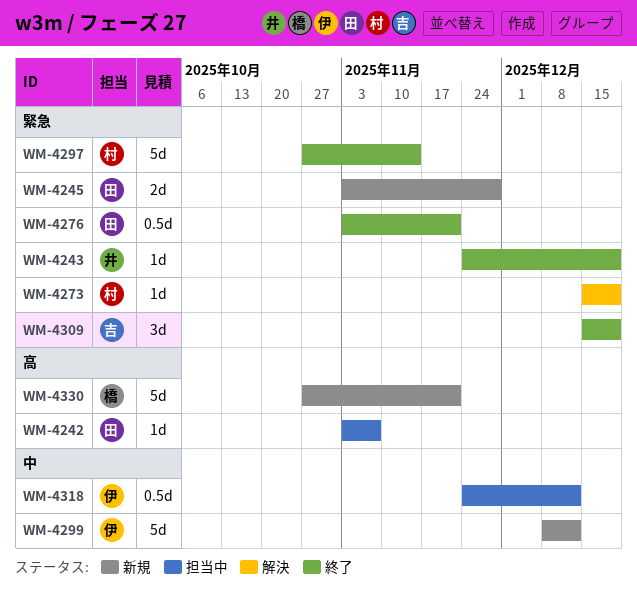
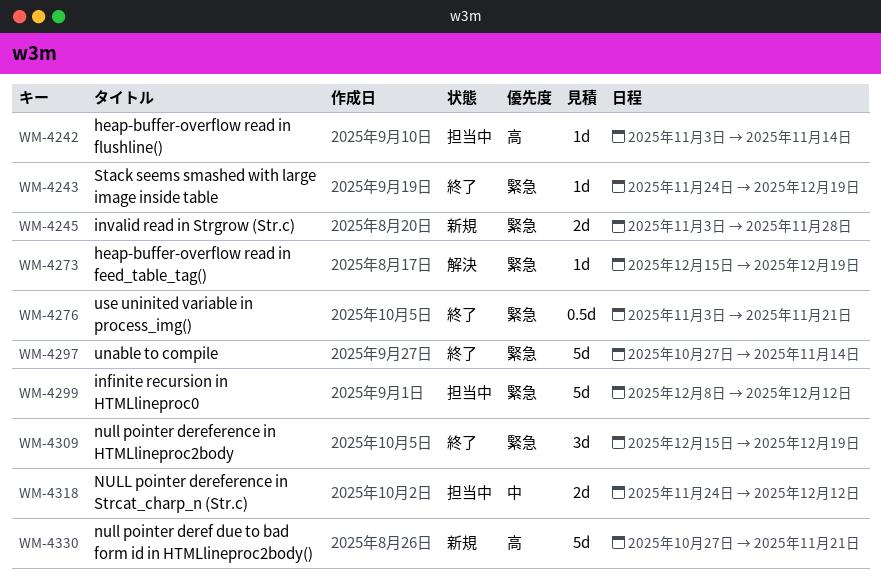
WM-4242, due: Nov 7 -> Nov 14
WM-4299, status: 新規 -> 担当中
WM-4299, priority: 中 -> 緊急
WM-4318, estimate: 0.5d -> 2d

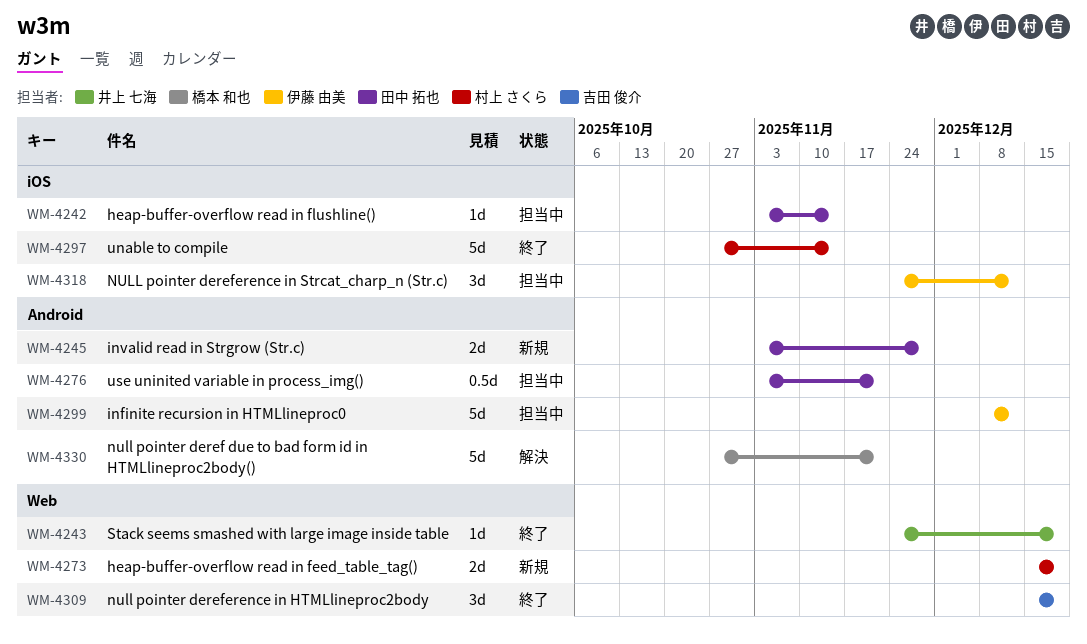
WM-4273, status: 解決 -> 新規
WM-4273, estimate: 1d -> 2d
WM-4276, status: 終了 -> 担当中
WM-4318, estimate: 2d -> 3d
WM-4330, status: 新規 -> 解決

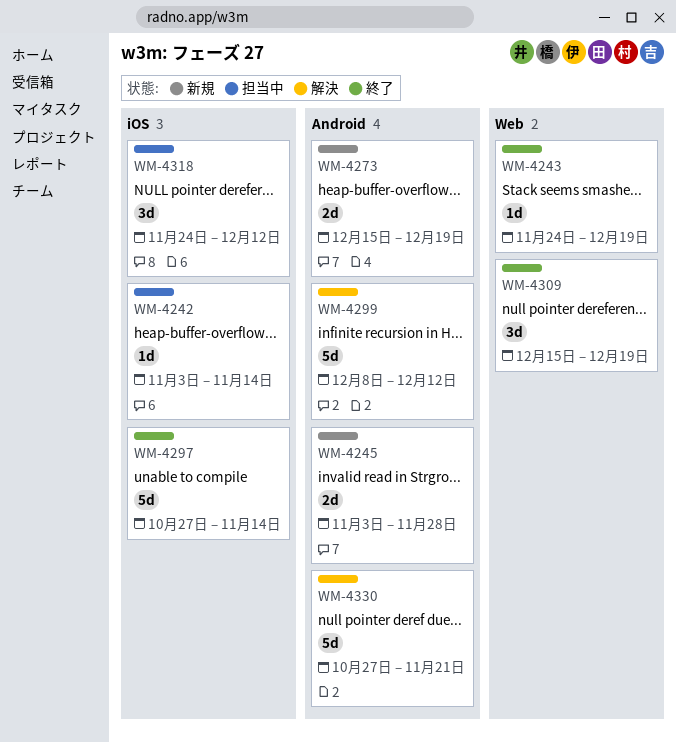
WM-4273, label: Web -> Android
WM-4276: present -> none
WM-4299, status: 担当中 -> 解決

